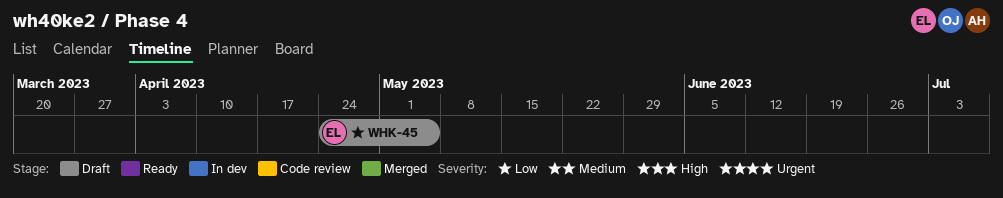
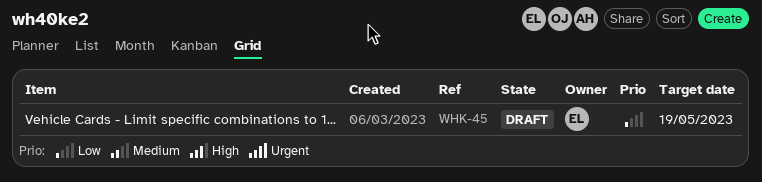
WHK-45, due: May 5 -> May 19

